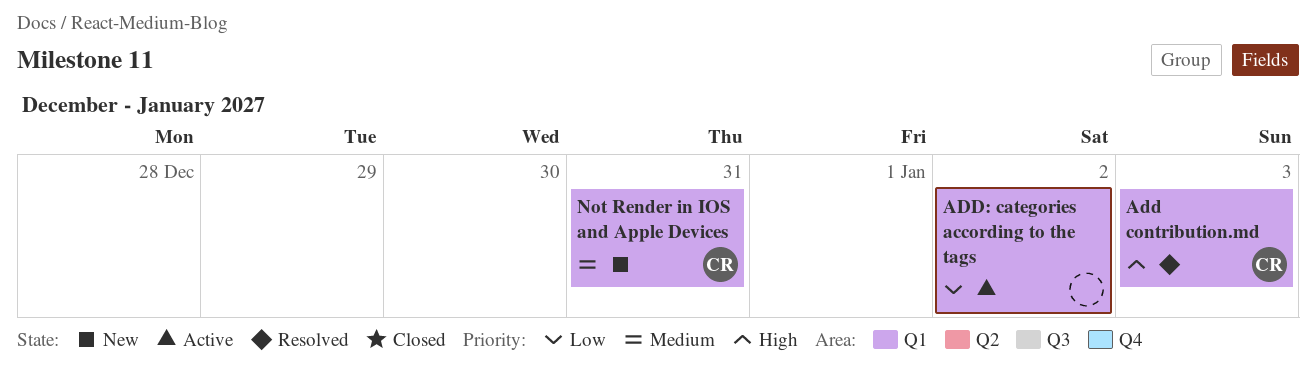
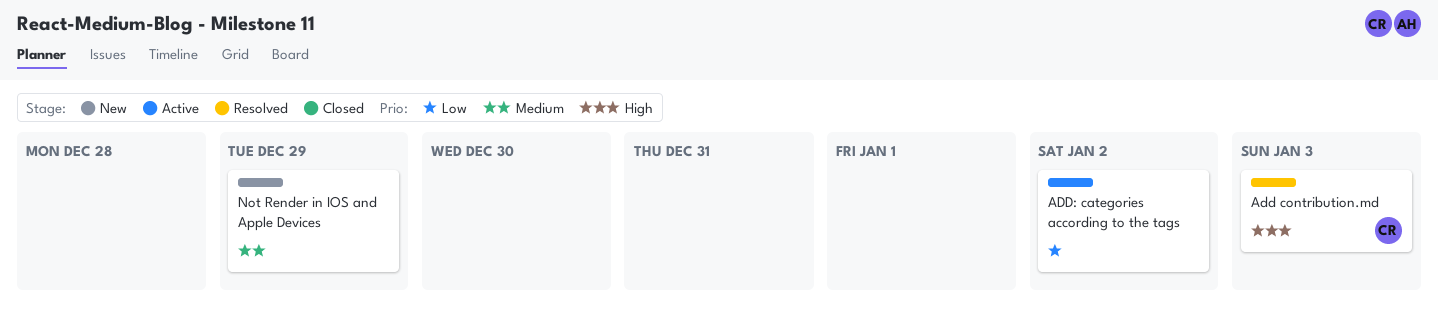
Not Render in IOS and Apple Devices, owner: CR -> none
Not Render in IOS and Apple Devices, due: Dec 31 -> Dec 29

